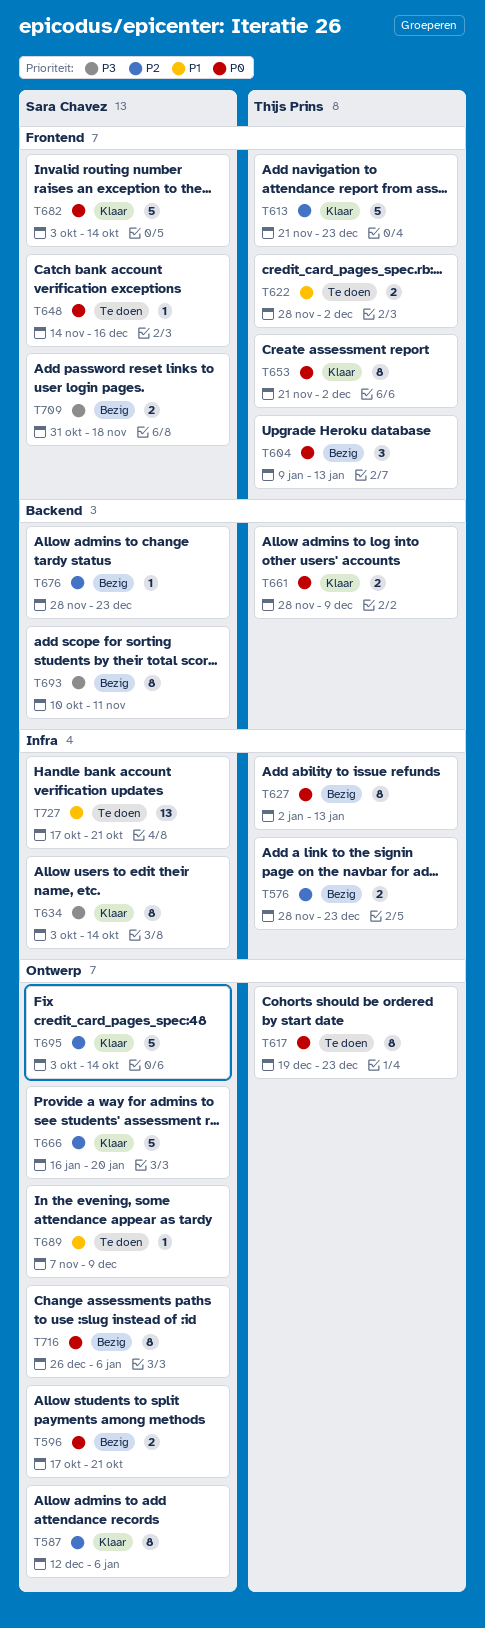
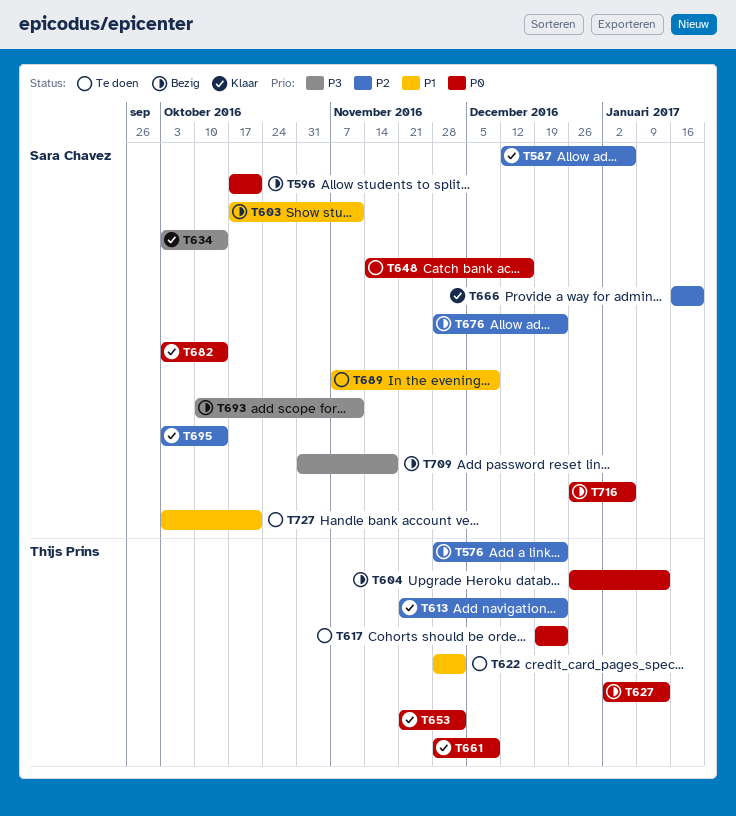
T603: none -> present
T604, start: Jan 9 -> Dec 26
T727, start: Oct 17 -> Oct 3

